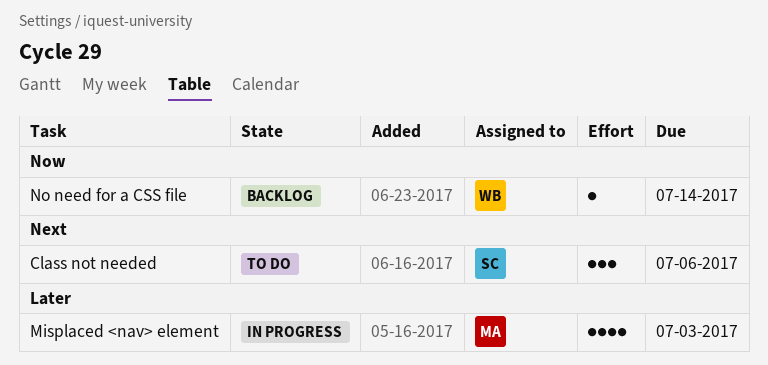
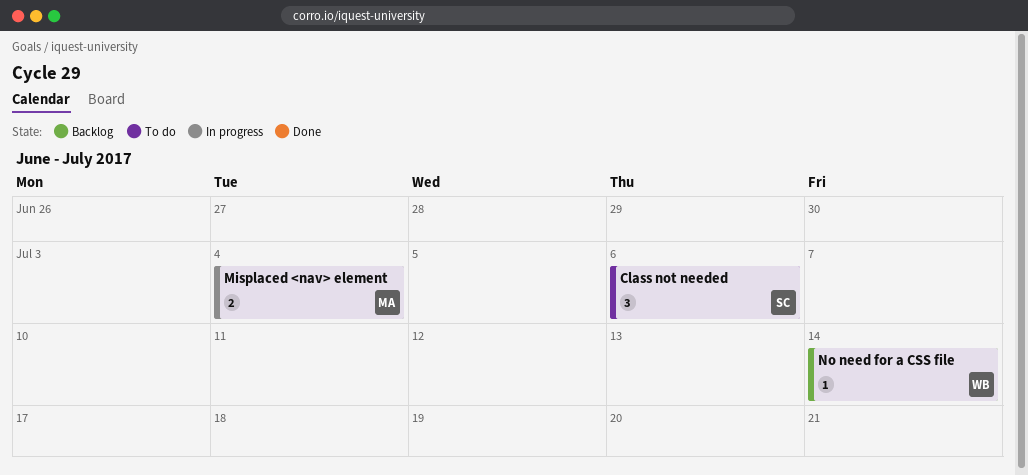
Misplaced <nav> element, estimate: 4 -> 2
Misplaced <nav> element, due: Jul 3 -> Jul 4

